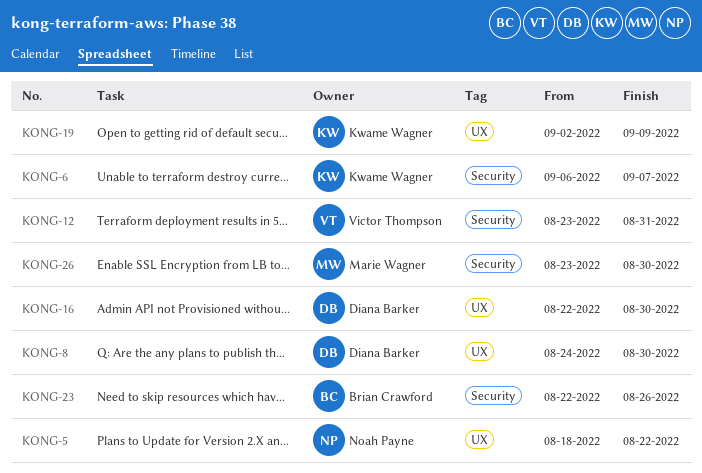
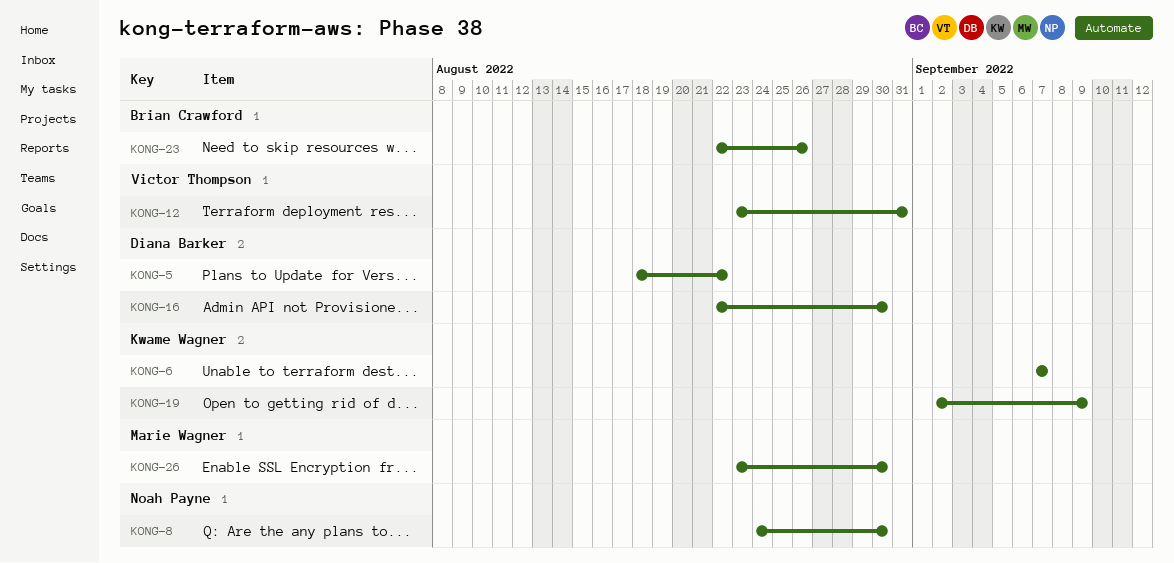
KONG-5, owner: Noah Payne -> Diana Barker
KONG-6, start: Sep 6 -> Sep 7
KONG-8, owner: Diana Barker -> Noah Payne

